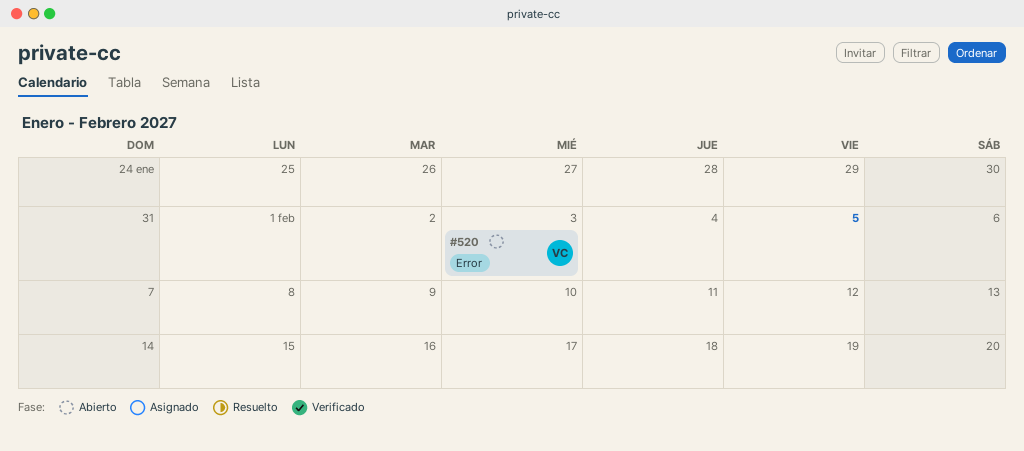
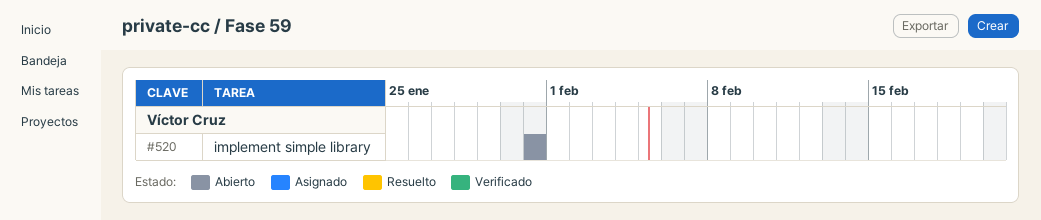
#520, due: Feb 3 -> Jan 31

